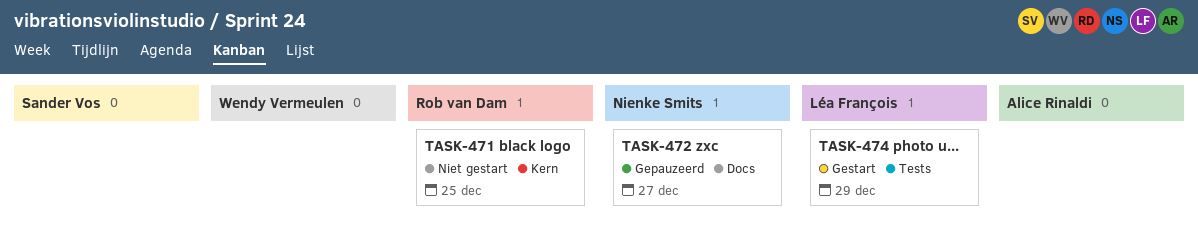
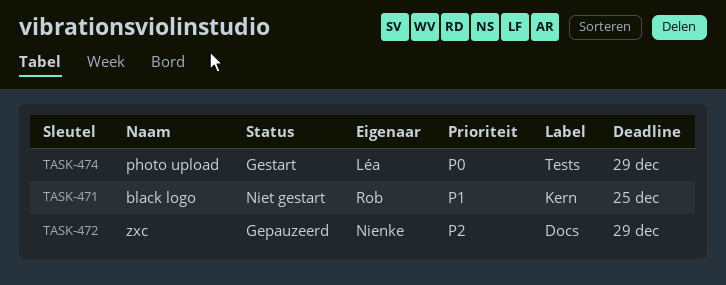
TASK-472, due: Dec 27 -> Dec 29

